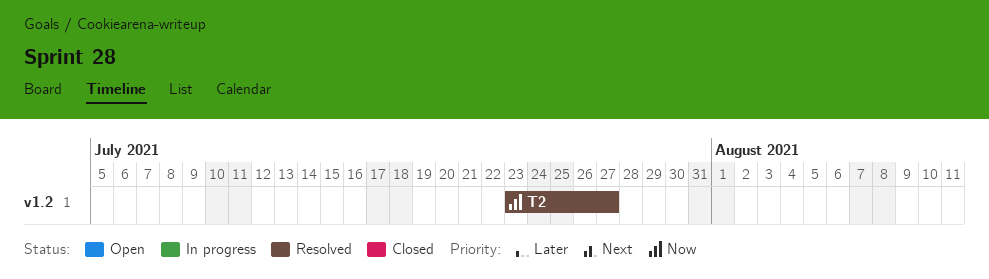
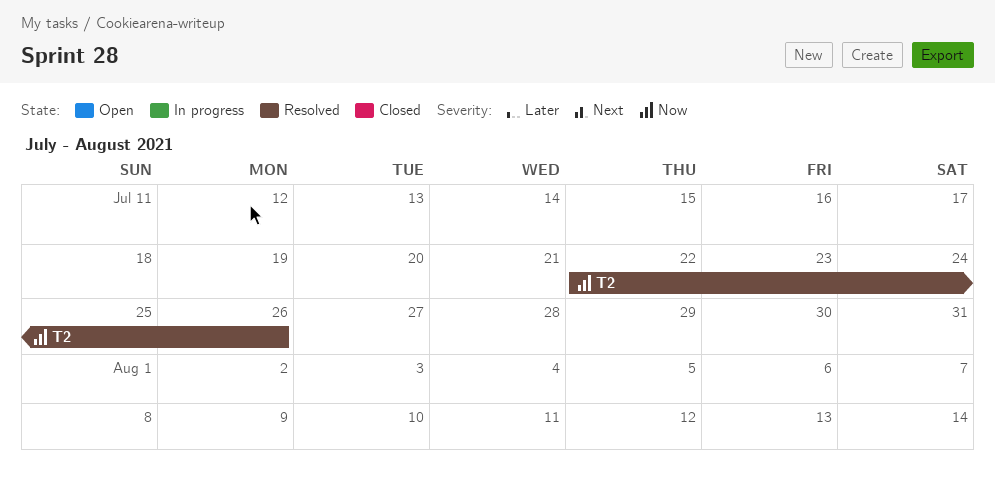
T2, start: Jul 23 -> Jul 22
T2, due: Jul 27 -> Jul 26

